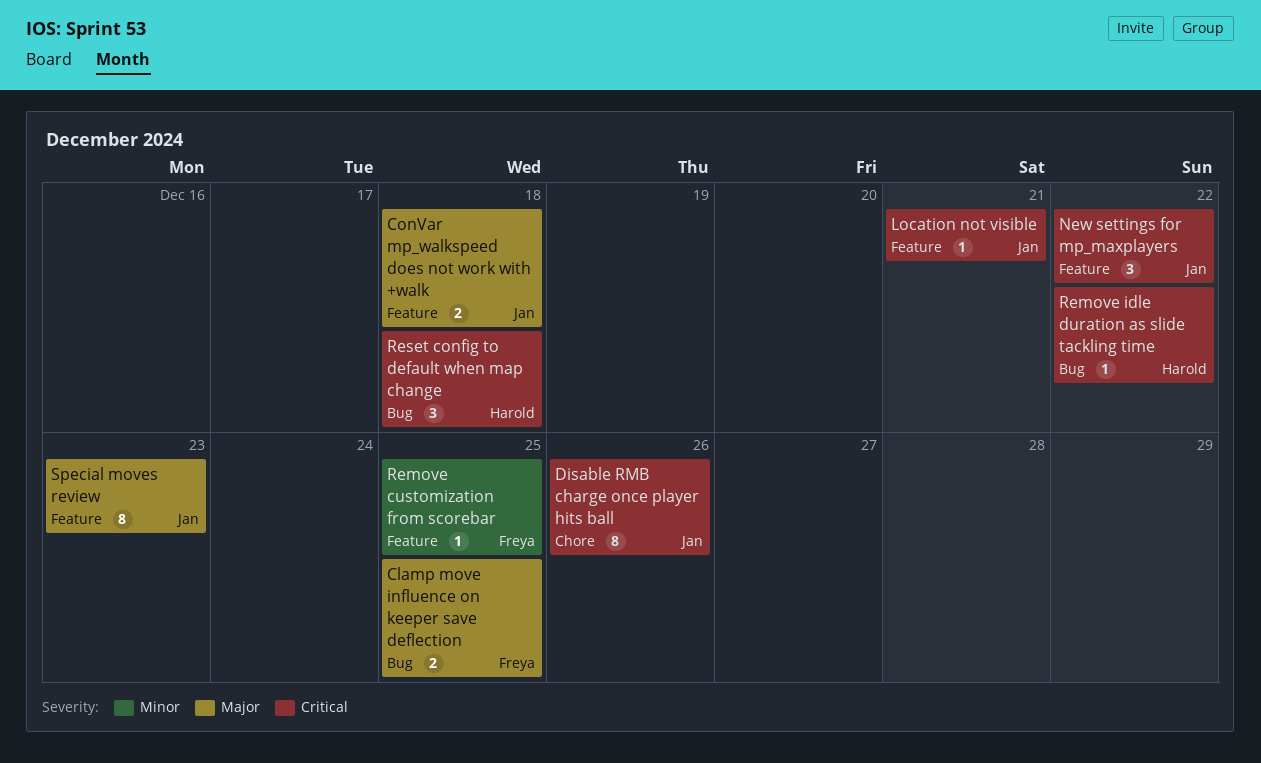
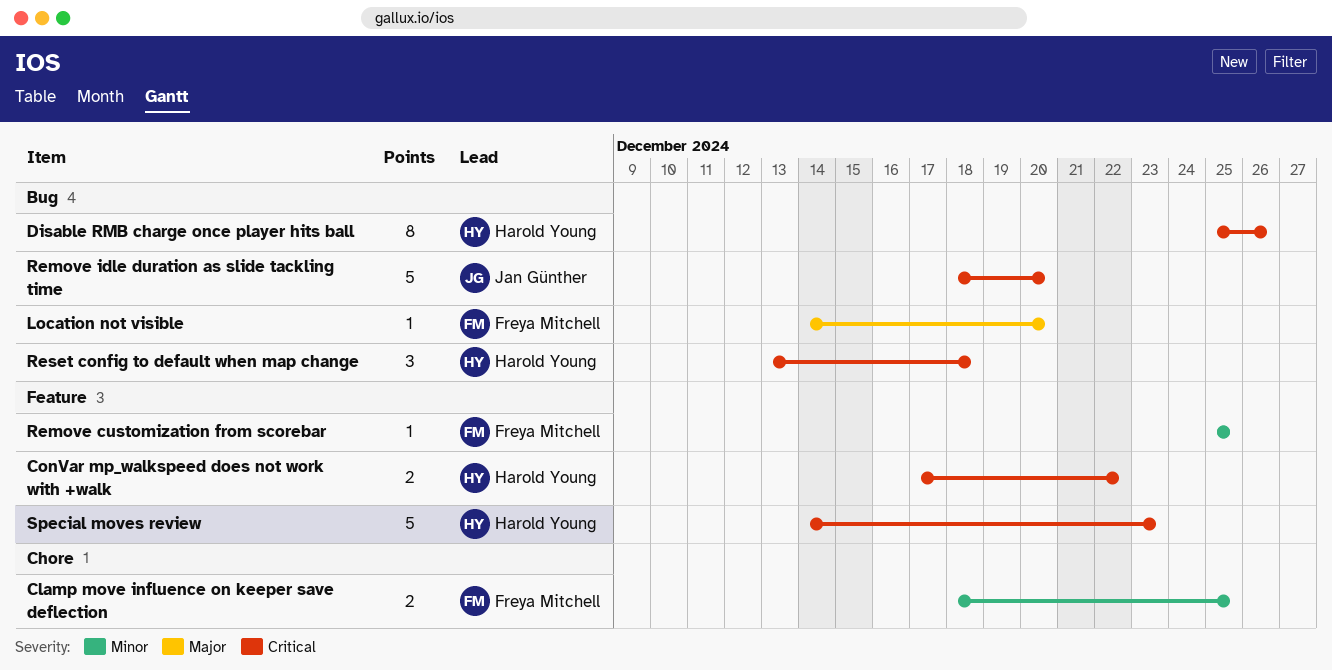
Clamp move influence on keeper save deflection, priority: Major -> Minor
Clamp move influence on keeper save deflection, label: Bug -> Chore
ConVar mp_walkspeed does not work with +walk, owner: Jan Günther -> Harold Young
ConVar mp_walkspeed does not work with +walk, priority: Major -> Critical
ConVar mp_walkspeed does not work with +walk, due: Dec 18 -> Dec 22
Disable RMB charge once player hits ball, owner: Jan Günther -> Harold Young
Disable RMB charge once player hits ball, label: Chore -> Bug
Location not visible, owner: Jan Günther -> Freya Mitchell
Location not visible, priority: Critical -> Major
Location not visible, label: Feature -> Bug
Location not visible, due: Dec 21 -> Dec 20
New settings for mp_maxplayers: present -> none
Remove idle duration as slide tackling time, owner: Harold Young -> Jan Günther
Remove idle duration as slide tackling time, estimate: 1 -> 5
Remove idle duration as slide tackling time, due: Dec 22 -> Dec 20
Special moves review, owner: Jan Günther -> Harold Young
Special moves review, priority: Major -> Critical
Special moves review, estimate: 8 -> 5

